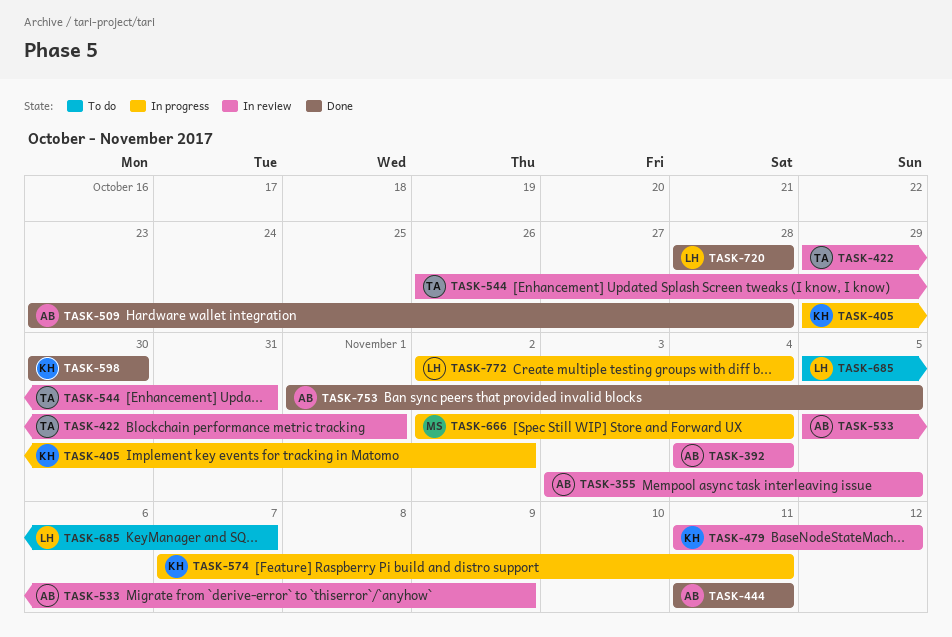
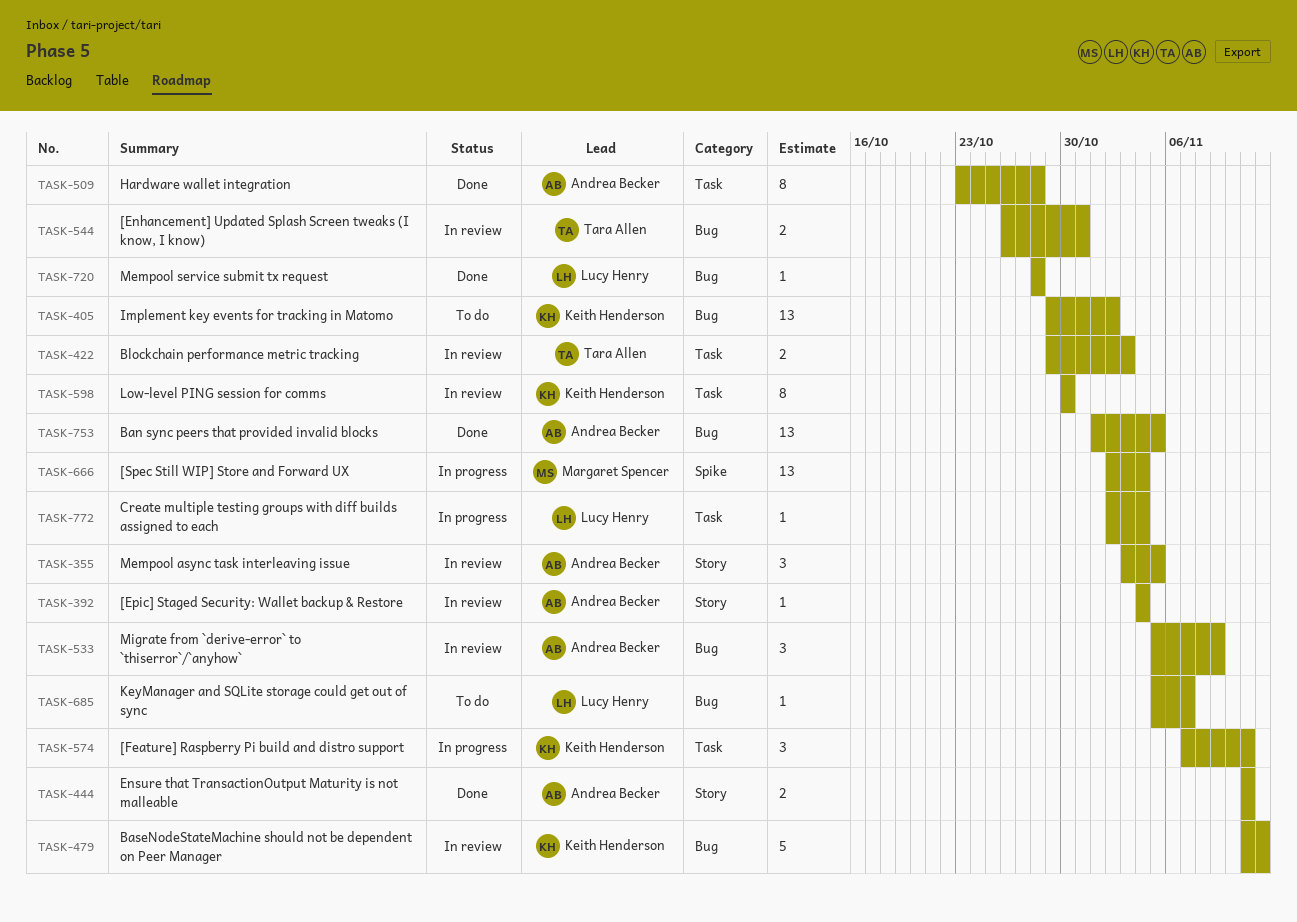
TASK-405, status: In progress -> To do
TASK-422, due: Nov 1 -> Nov 3
TASK-598, status: Done -> In review

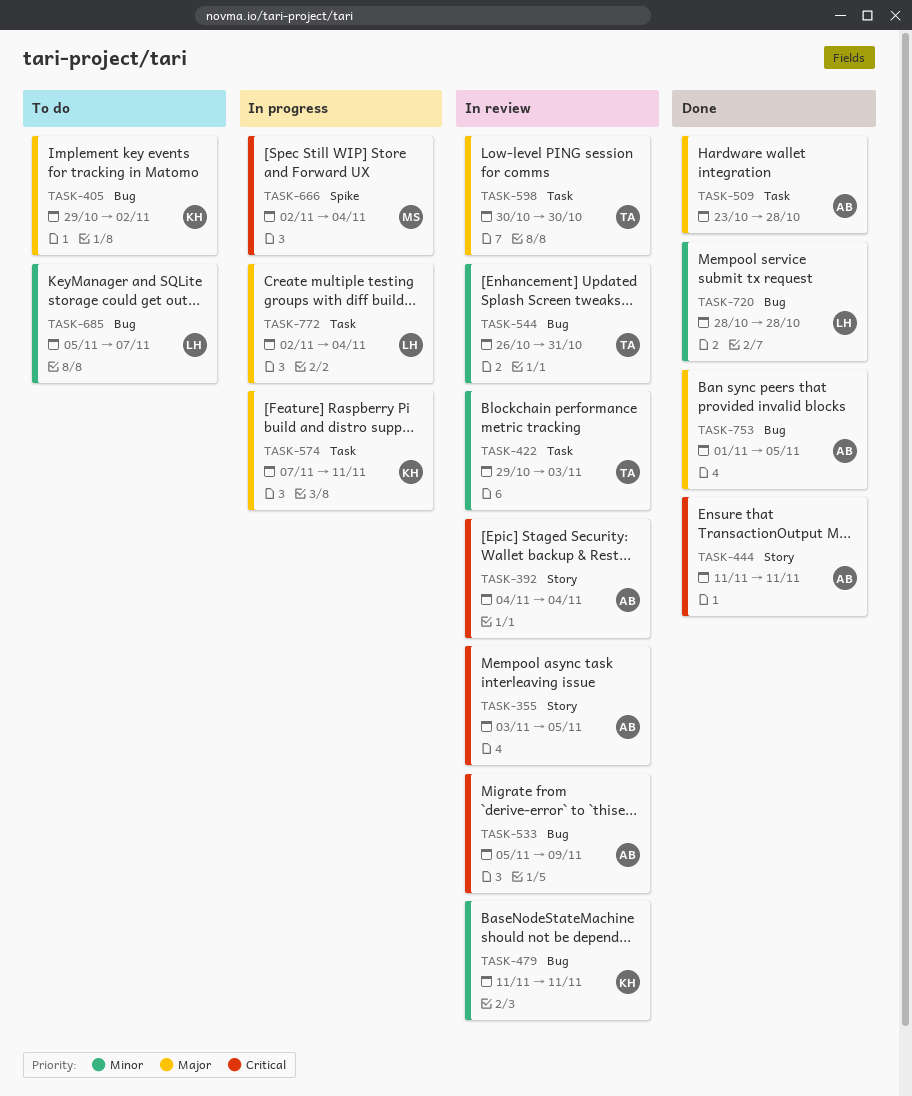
TASK-479, due: Nov 12 -> Nov 11
TASK-598, owner: Keith Henderson -> Tara Allen

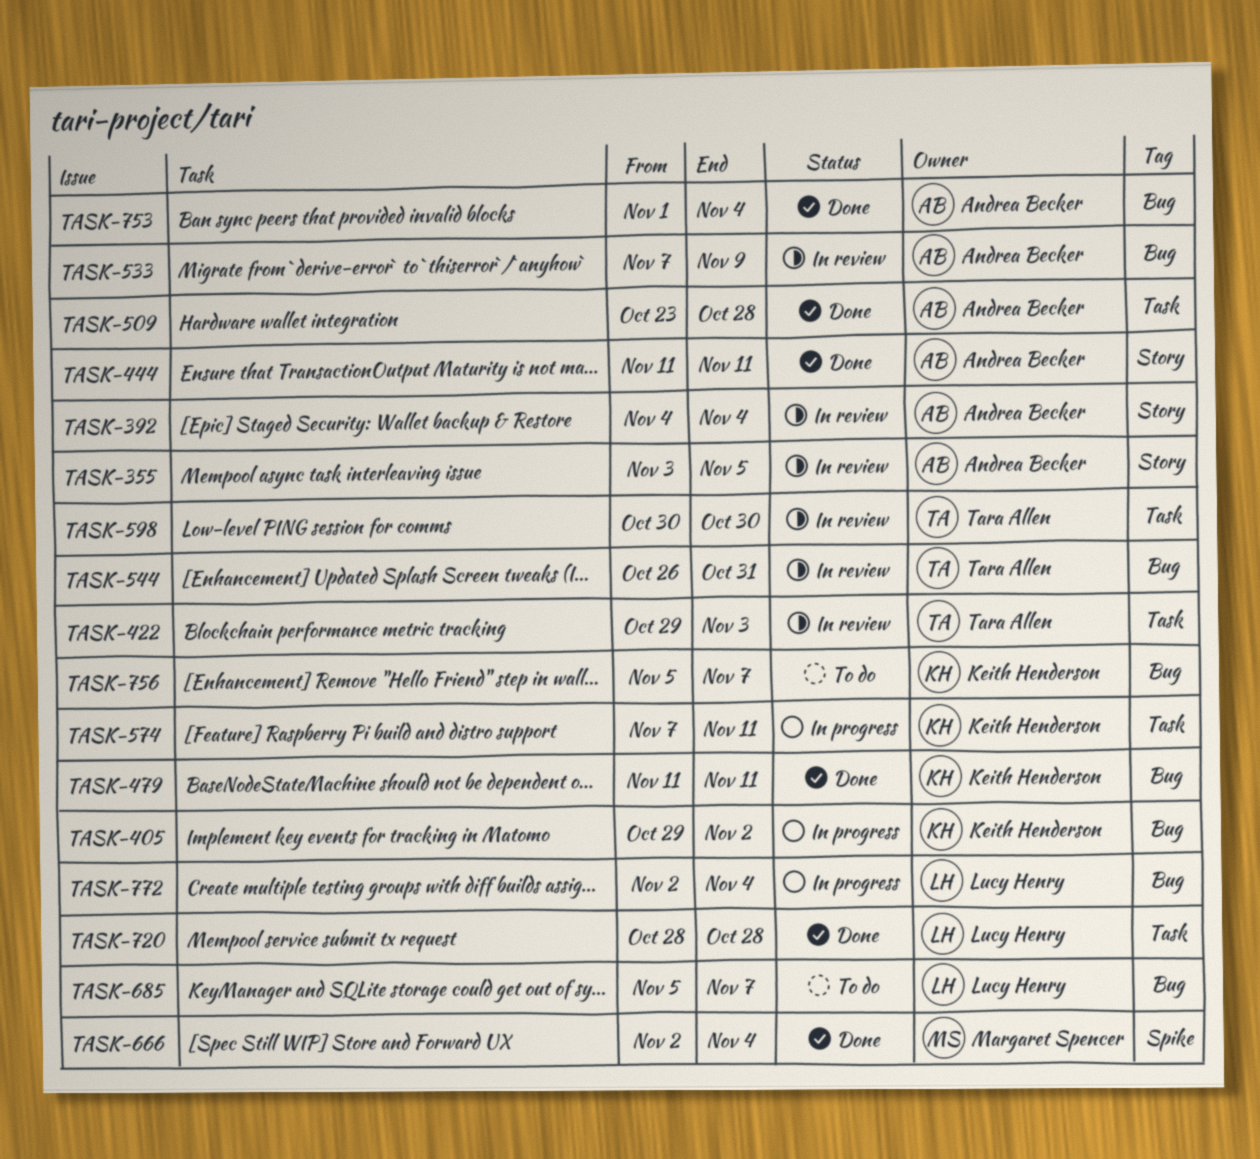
TASK-405, status: To do -> In progress
TASK-479, status: In review -> Done
TASK-533, start: Nov 5 -> Nov 7
TASK-666, status: In progress -> Done
TASK-720, label: Bug -> Task
TASK-753, due: Nov 5 -> Nov 4
TASK-756: none -> present
TASK-772, label: Task -> Bug

